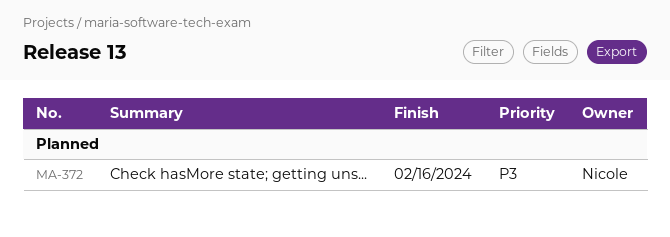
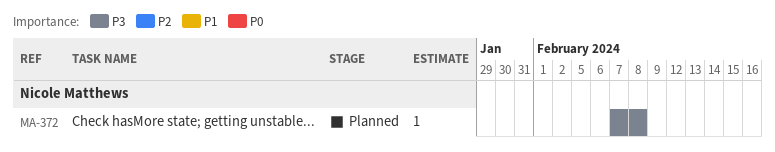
MA-372, due: Feb 16 -> Feb 8

